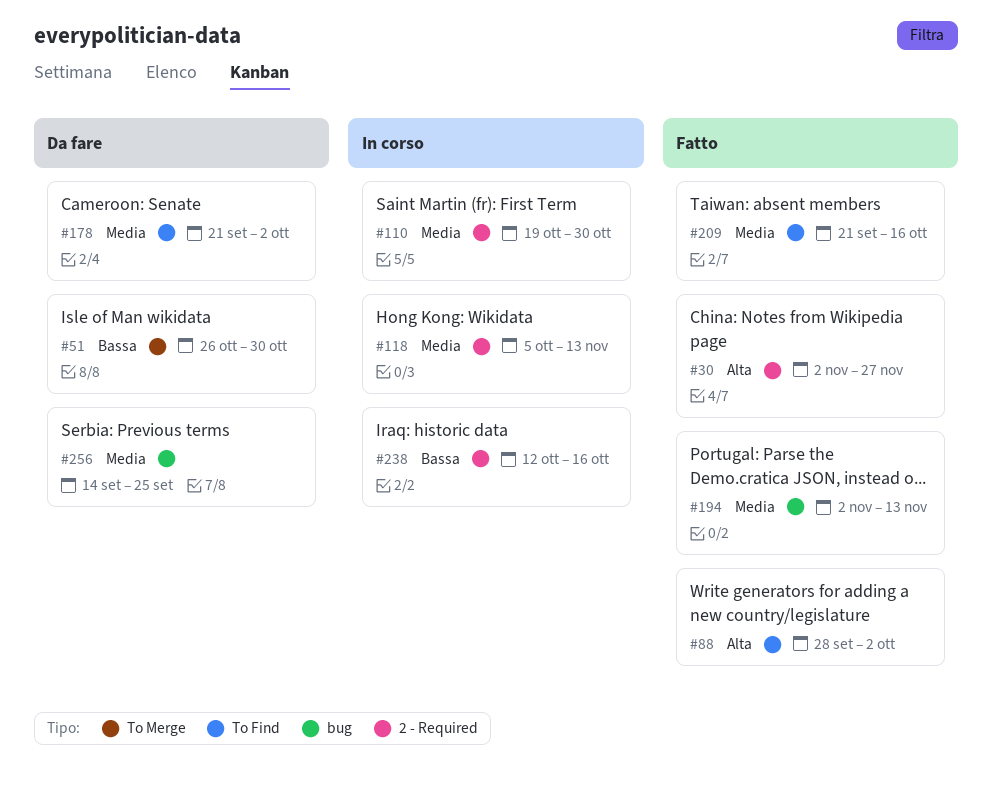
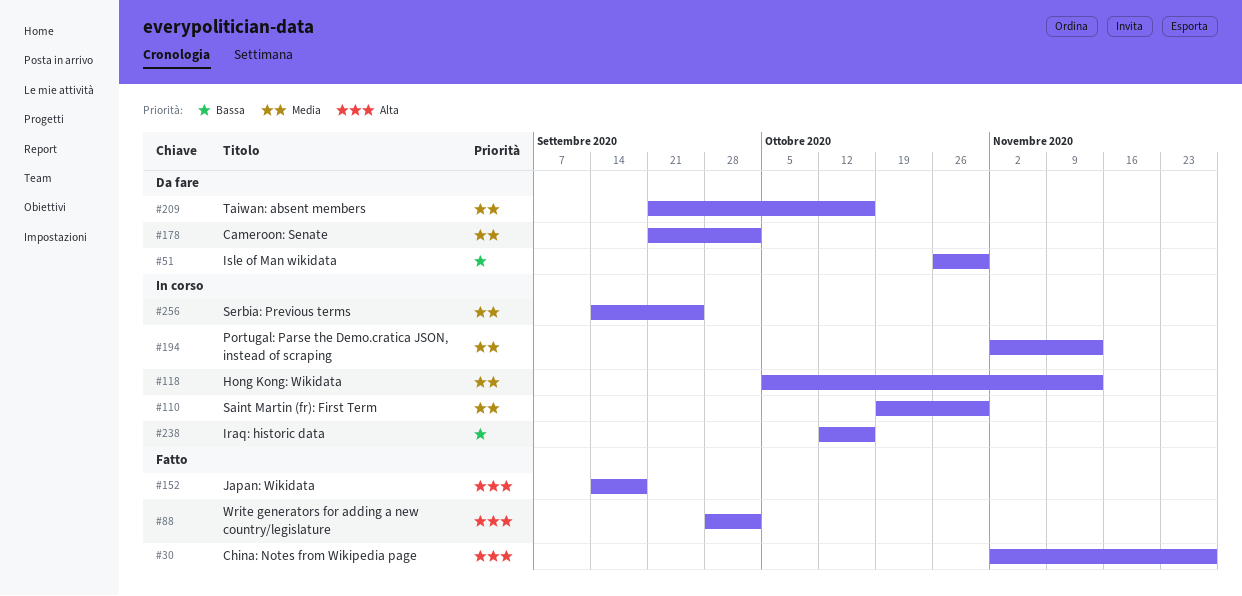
#152: none -> present
#194, status: Fatto -> In corso
#209, status: Fatto -> Da fare
#256, status: Da fare -> In corso

